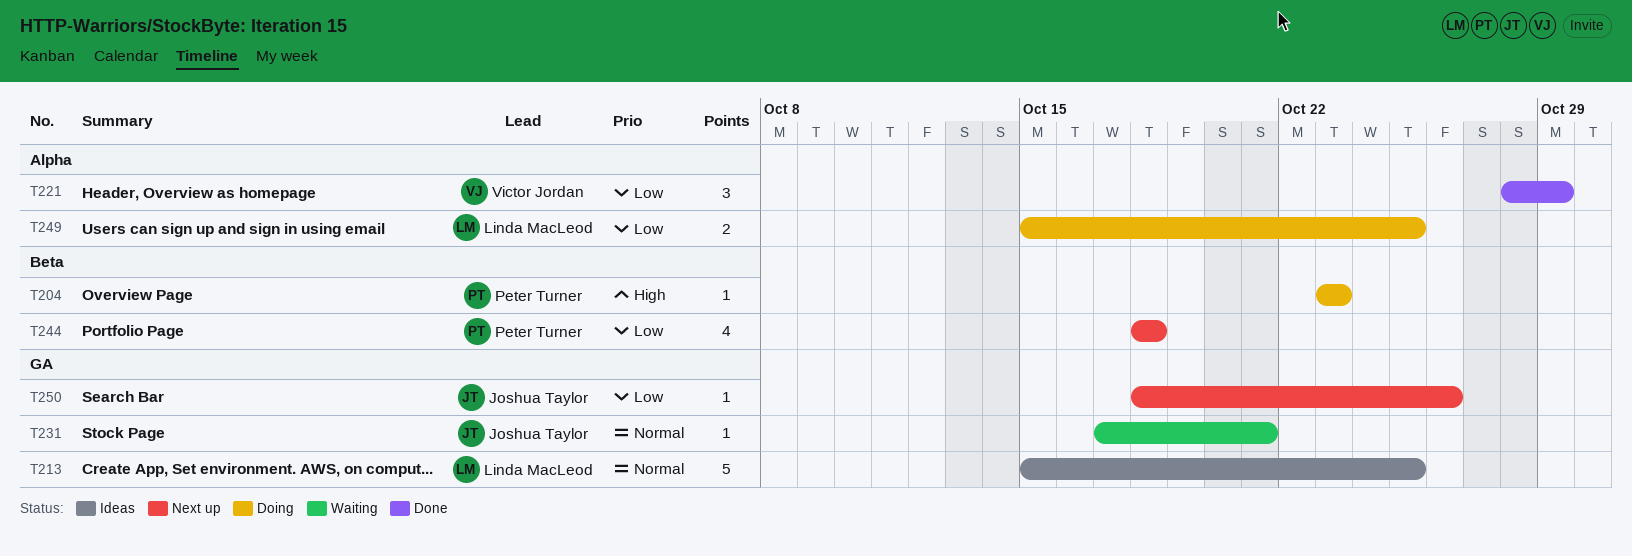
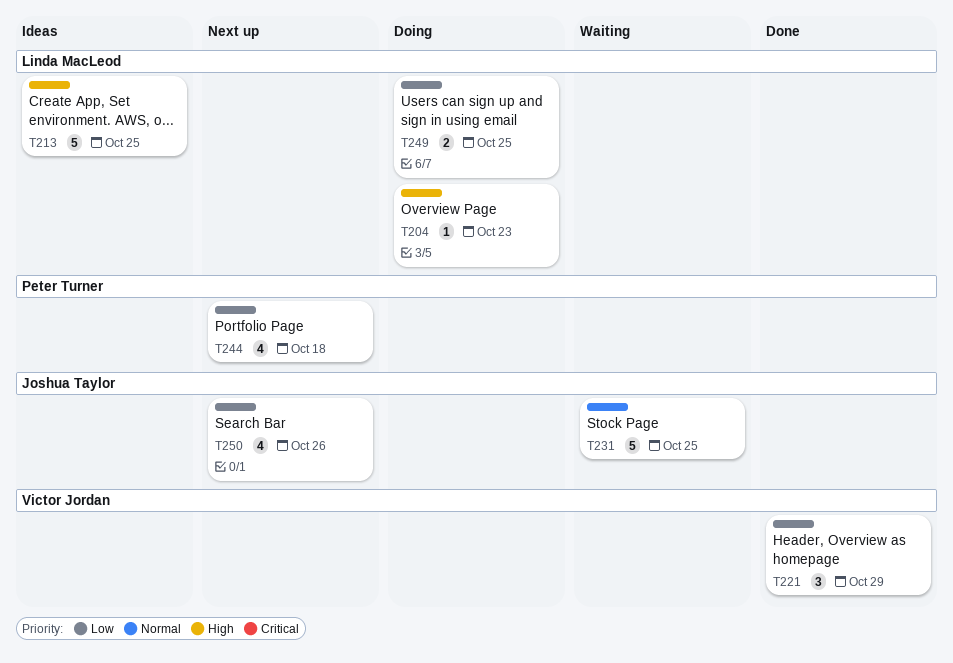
T204, owner: Peter Turner -> Linda MacLeod
T213, priority: Normal -> High
T231, estimate: 1 -> 5
T231, due: Oct 21 -> Oct 25
T250, estimate: 1 -> 4

